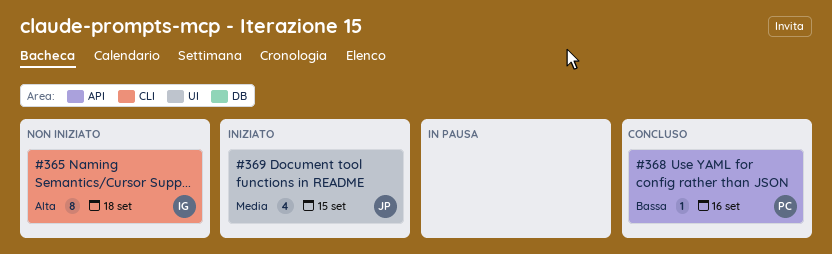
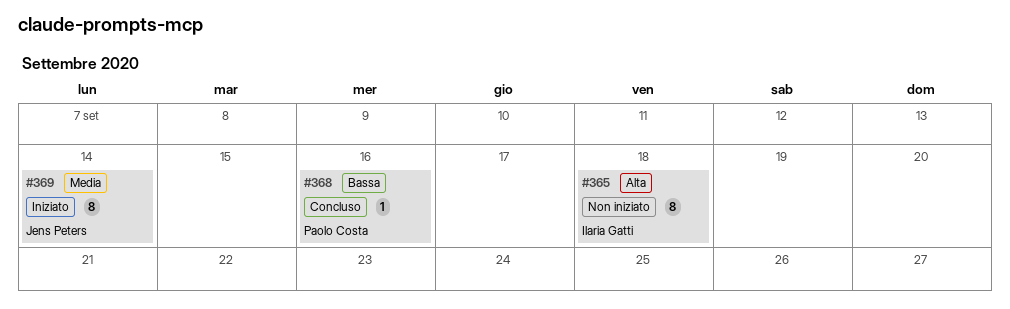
#369, estimate: 4 -> 8
#369, due: Sep 15 -> Sep 14

